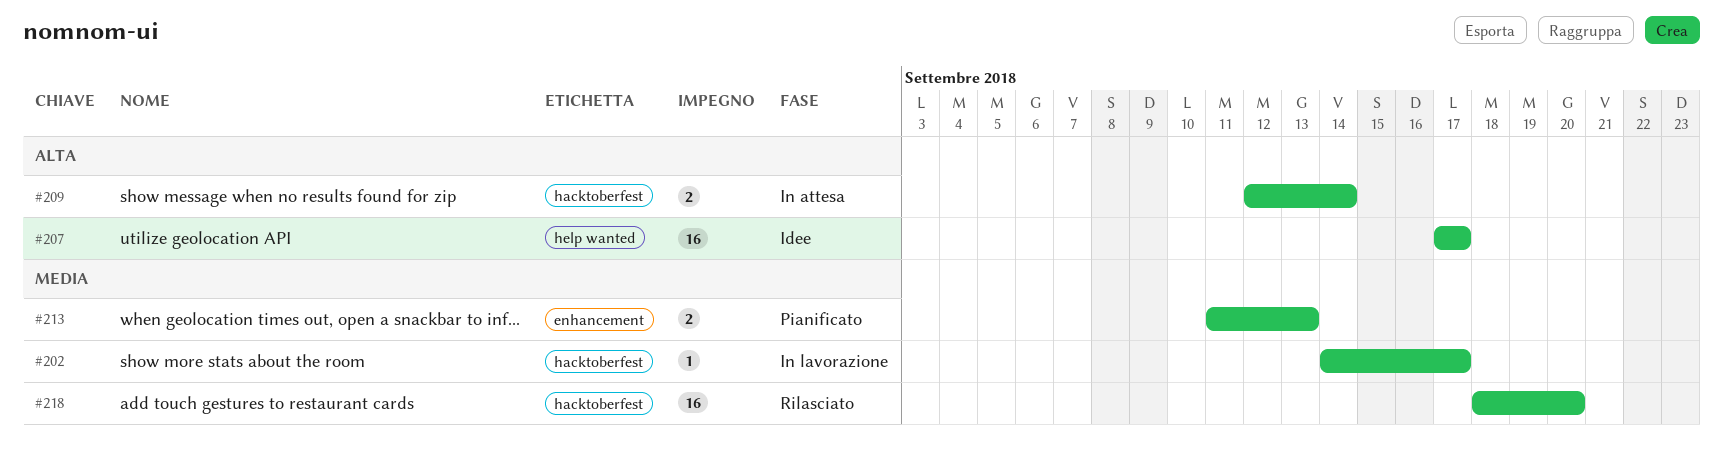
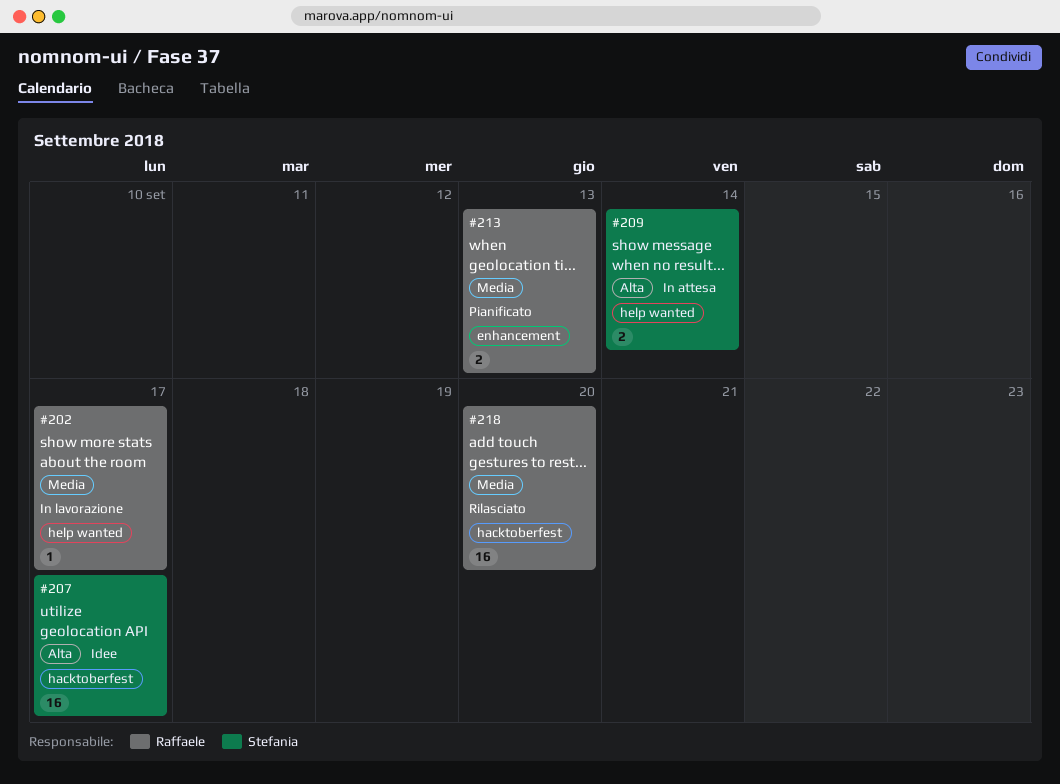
#202, label: hacktoberfest -> help wanted
#207, label: help wanted -> hacktoberfest
#209, label: hacktoberfest -> help wanted

